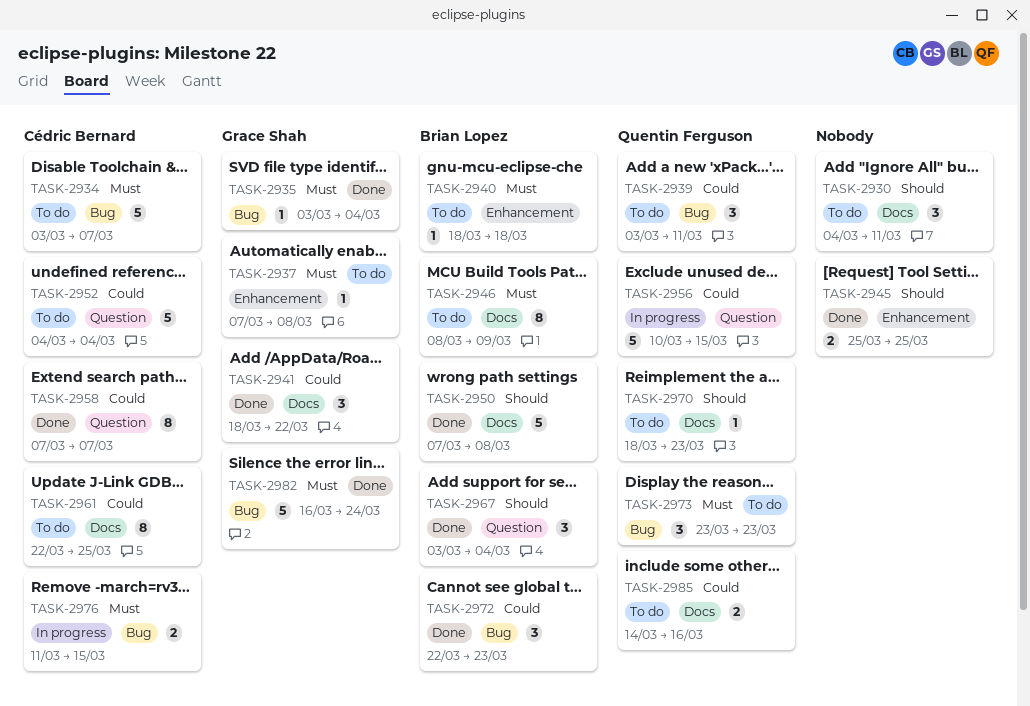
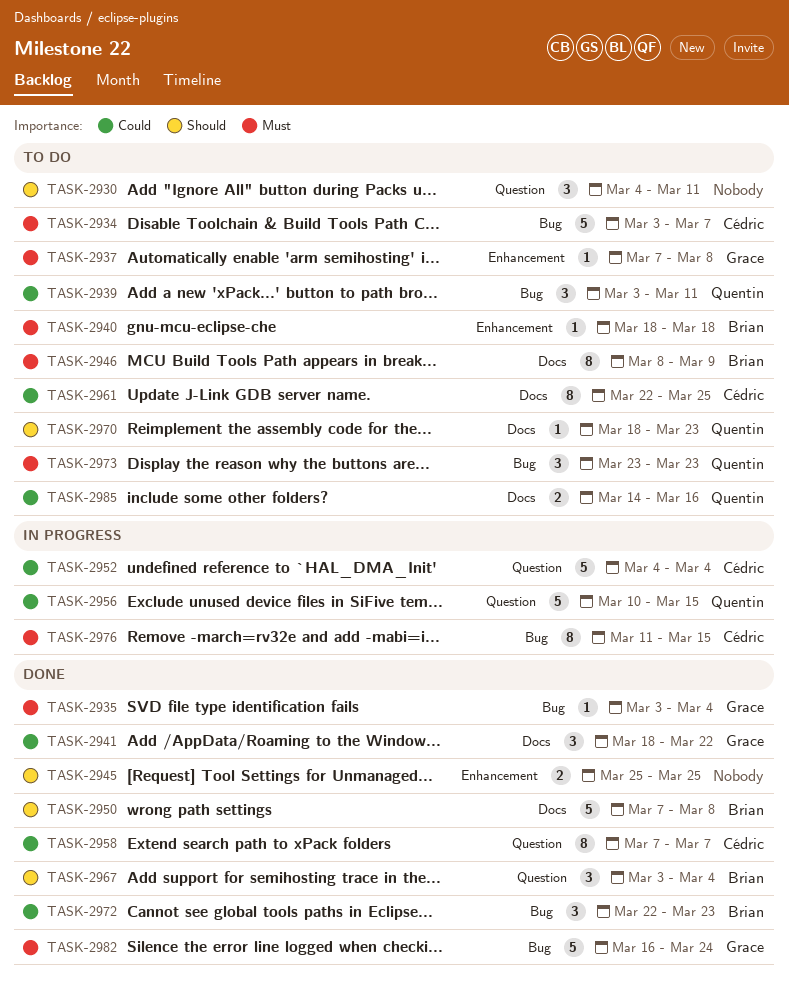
TASK-2930, label: Docs -> Question
TASK-2952, status: To do -> In progress
TASK-2976, estimate: 2 -> 8

